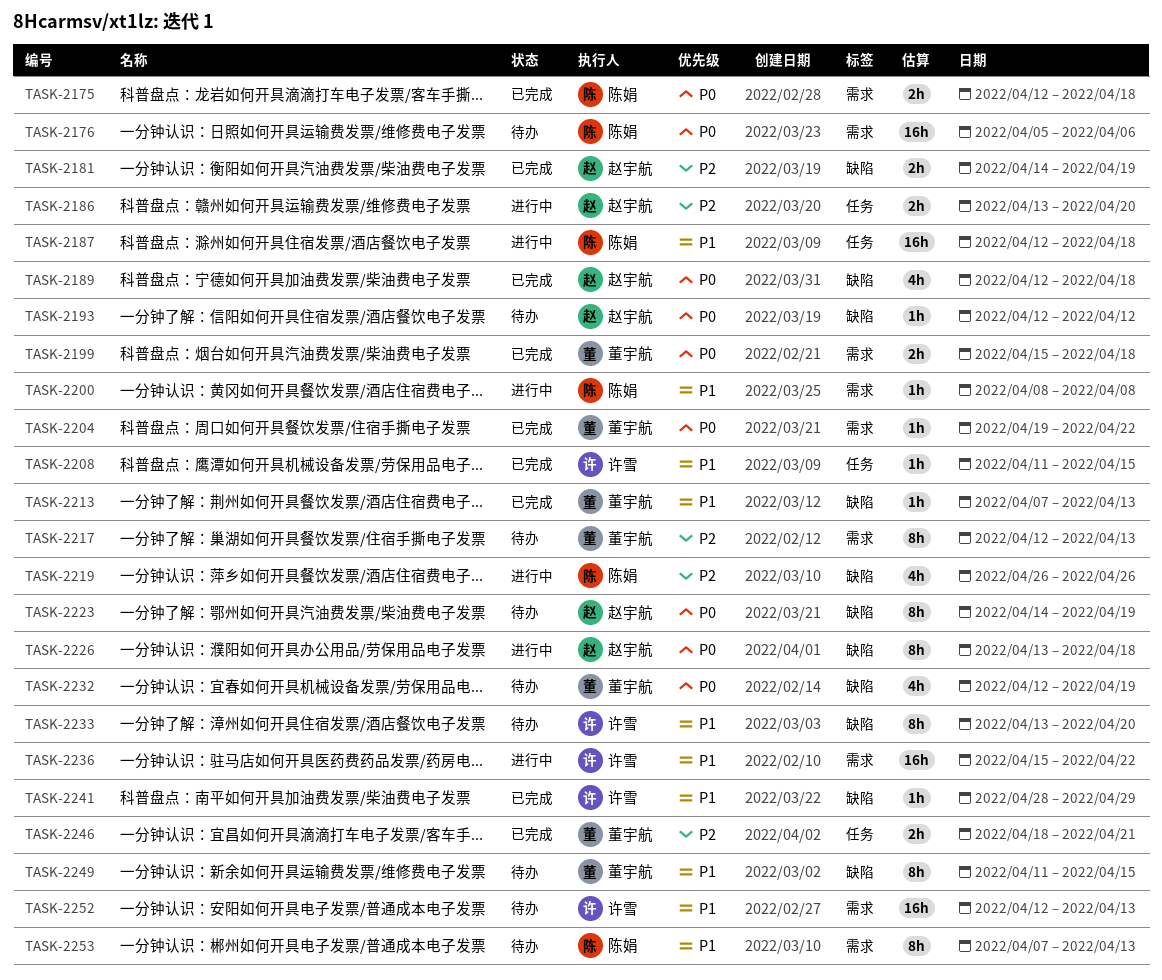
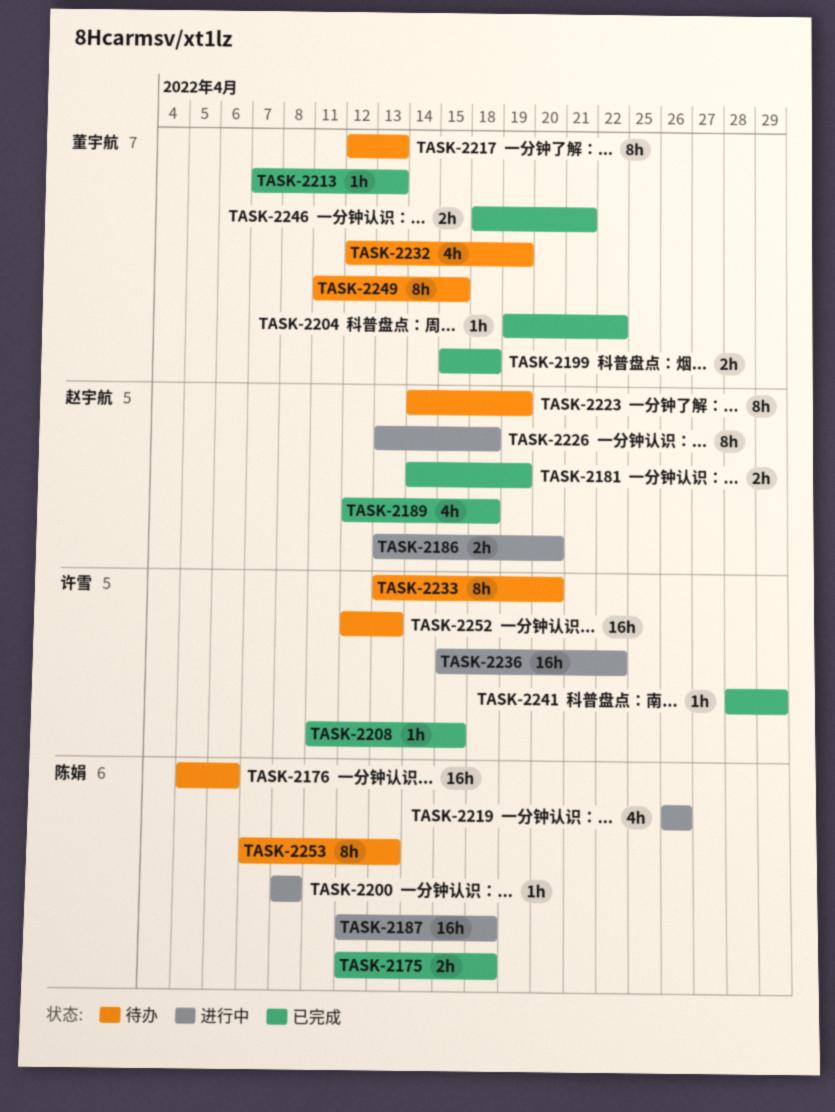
TASK-2193: present -> none

